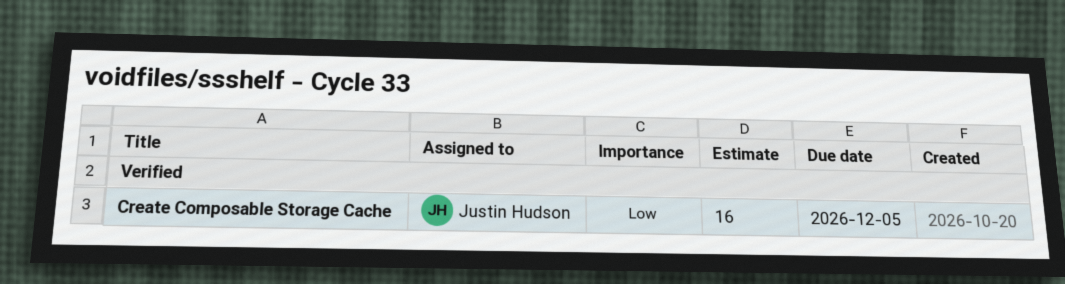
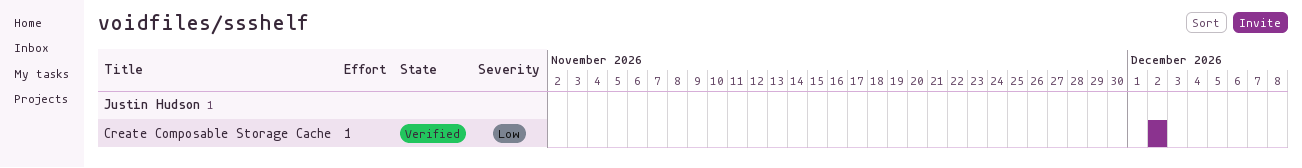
Create Composable Storage Cache, estimate: 16 -> 1
Create Composable Storage Cache, due: Dec 5 -> Dec 2

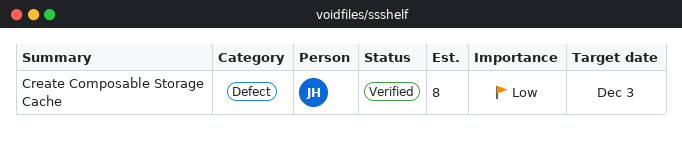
Create Composable Storage Cache, estimate: 1 -> 8
Create Composable Storage Cache, due: Dec 2 -> Dec 3

